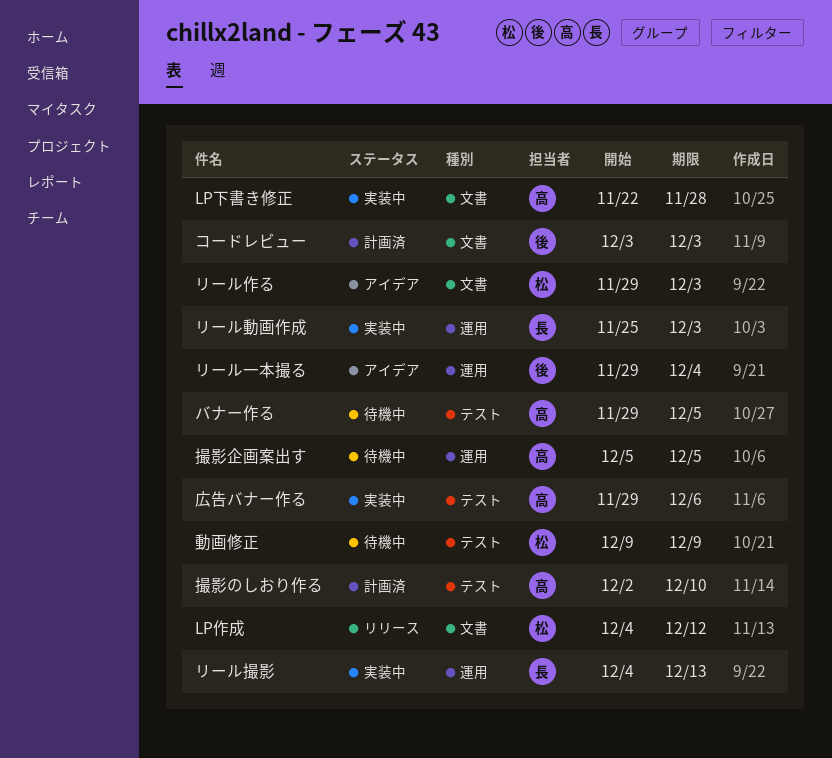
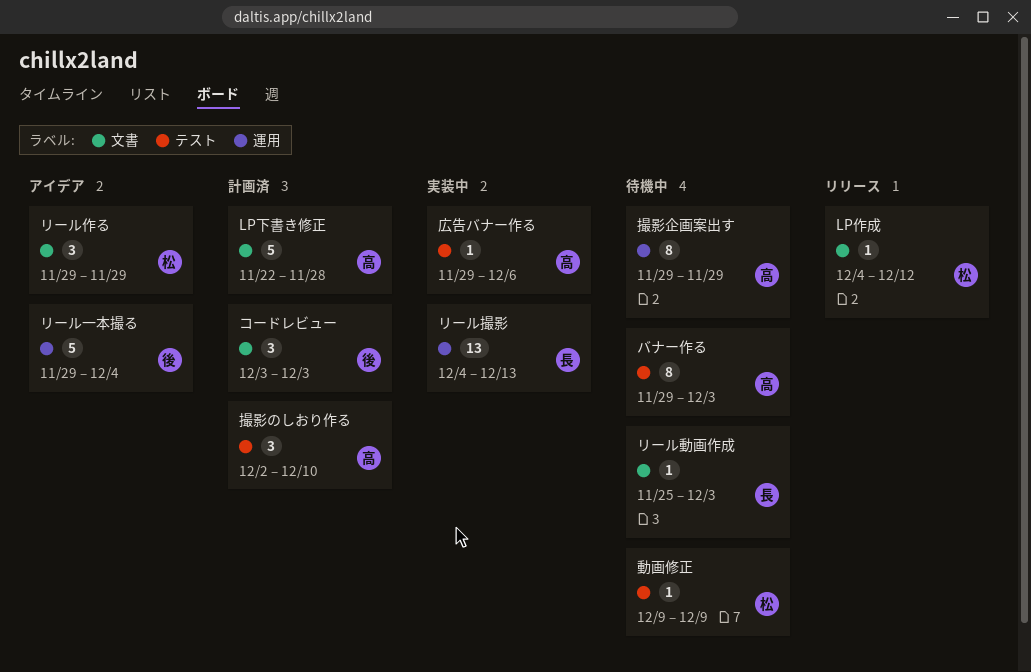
LP下書き修正, status: 実装中 -> 計画済
バナー作る, due: Dec 5 -> Dec 3
リール作る, due: Dec 3 -> Nov 29
リール動画作成, status: 実装中 -> 待機中
リール動画作成, label: 運用 -> 文書
撮影企画案出す, start: Dec 5 -> Nov 29
撮影企画案出す, due: Dec 5 -> Nov 29

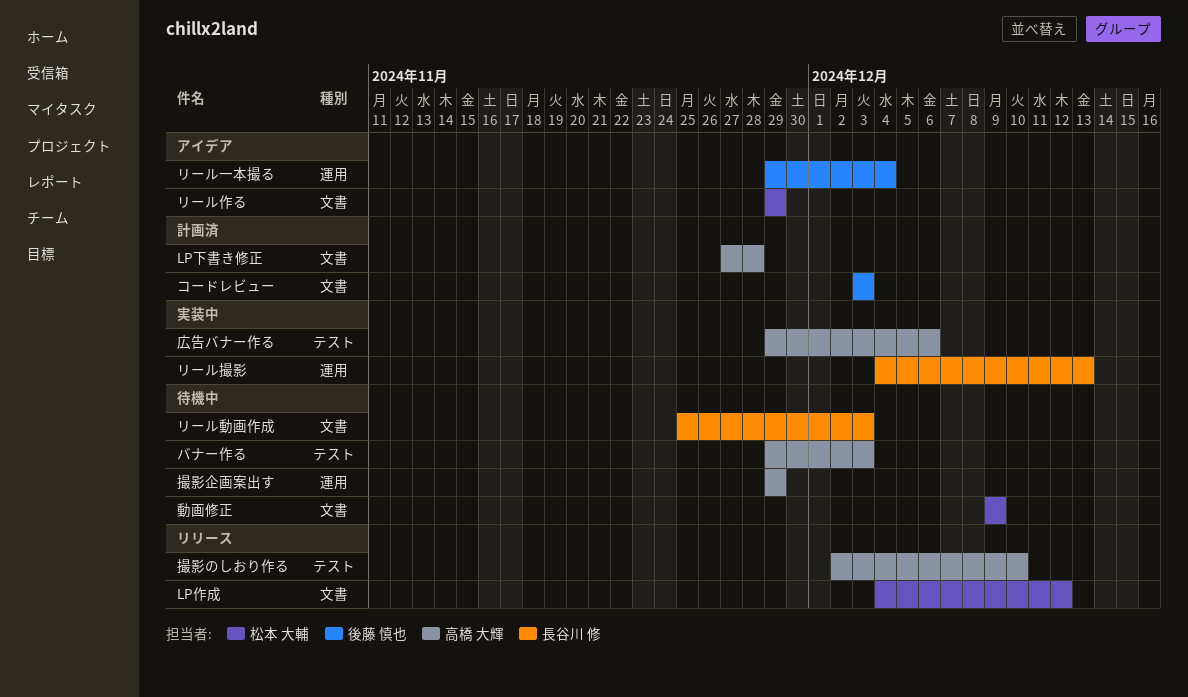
LP下書き修正, start: Nov 22 -> Nov 27
動画修正, label: テスト -> 文書
撮影のしおり作る, status: 計画済 -> リリース

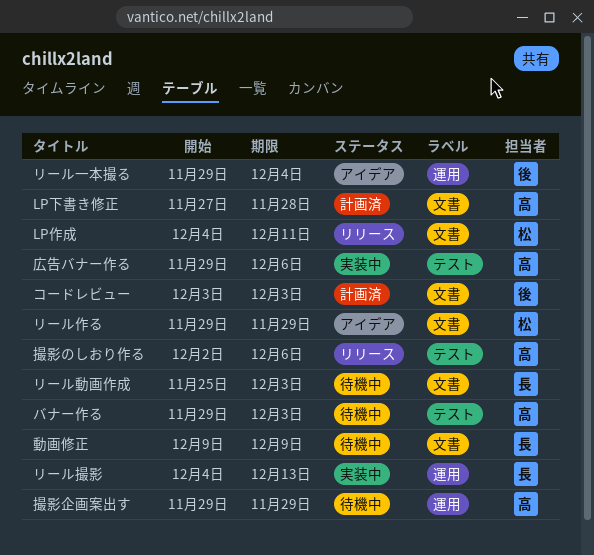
LP作成, due: Dec 12 -> Dec 11
動画修正, owner: 松本 大輔 -> 長谷川 修
撮影のしおり作る, due: Dec 10 -> Dec 6

